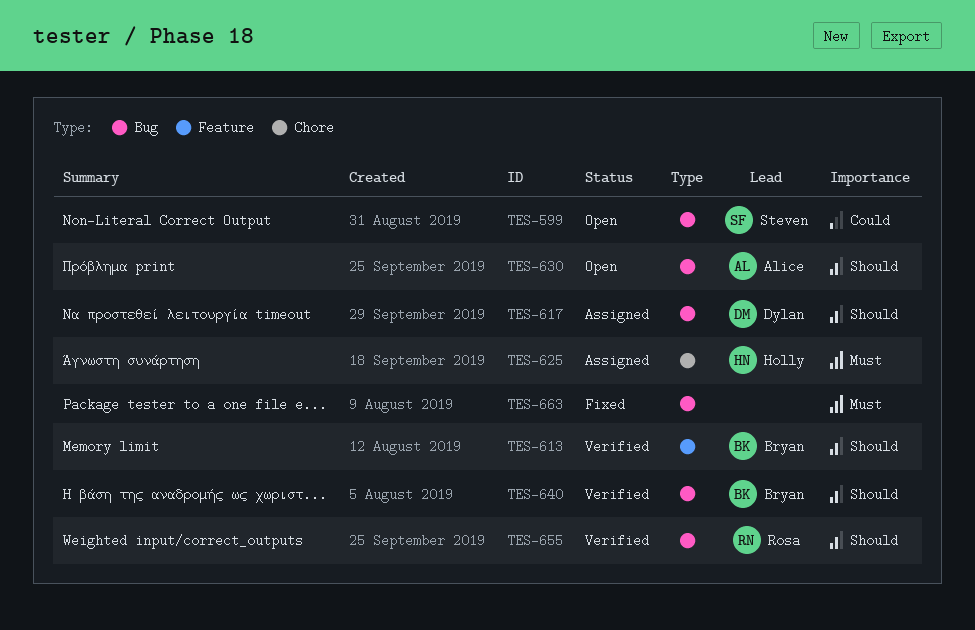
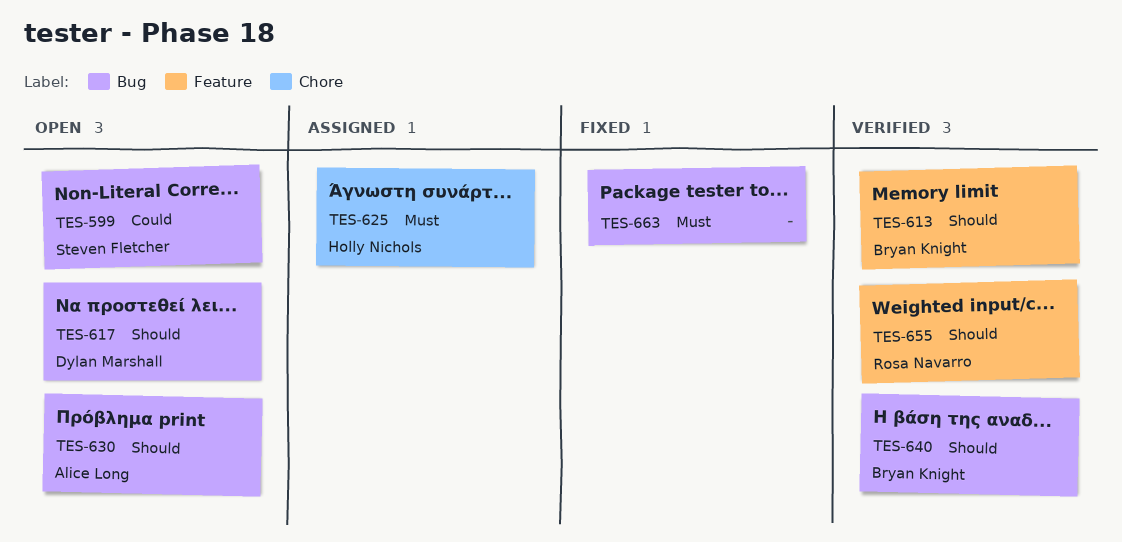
TES-617, status: Assigned -> Open
TES-655, label: Bug -> Feature

